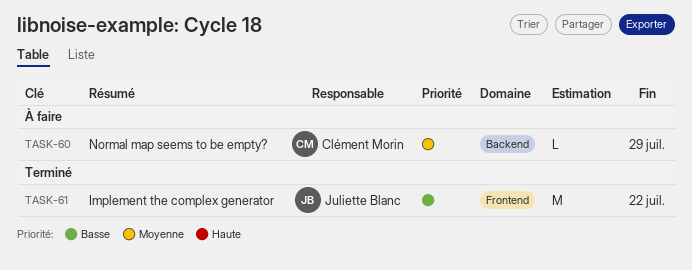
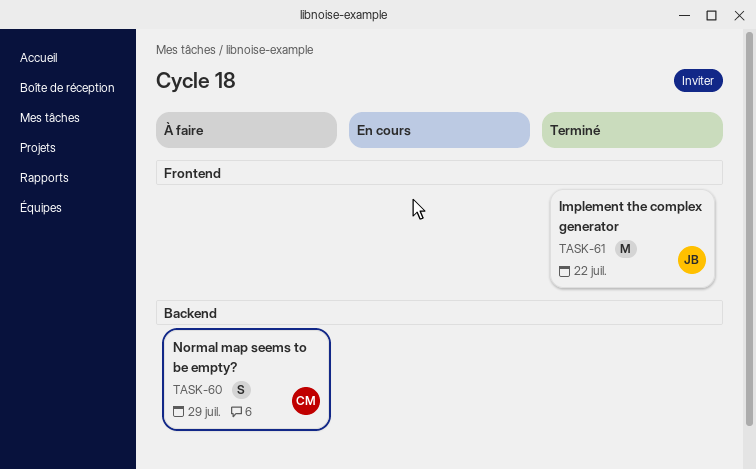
TASK-60, estimate: L -> S

